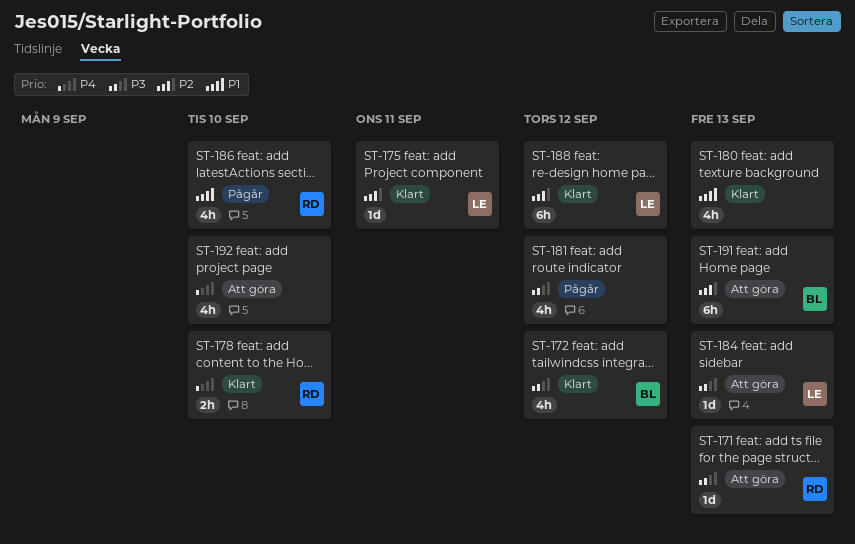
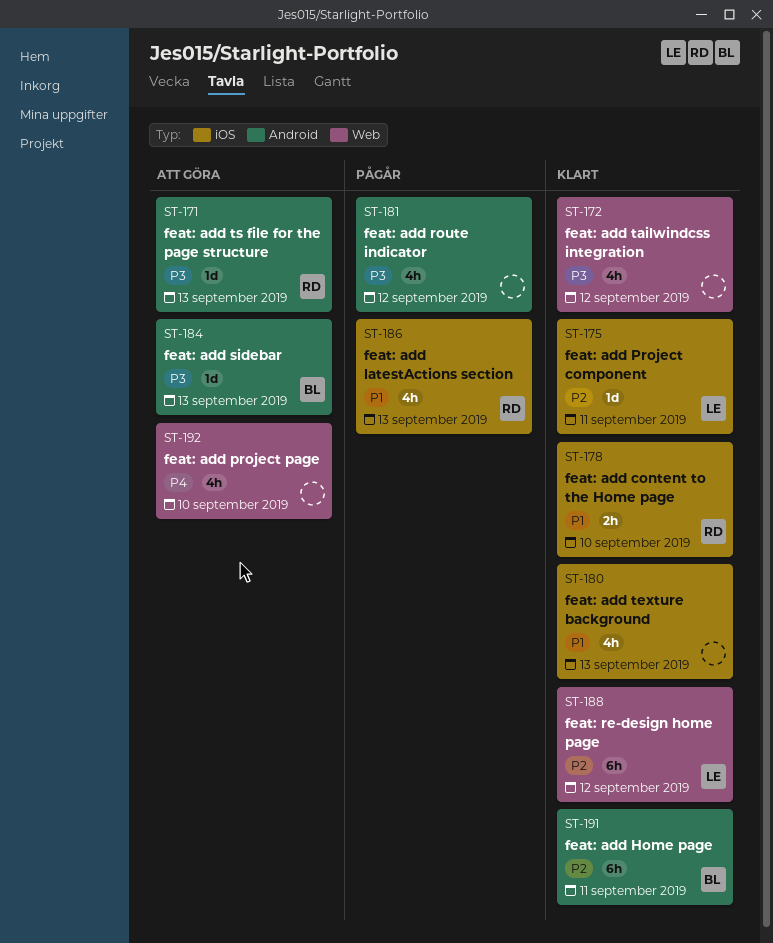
ST-172, owner: BL -> none
ST-178, priority: P4 -> P1
ST-184, owner: LE -> BL
ST-186, due: Sep 10 -> Sep 13
ST-191, status: Att göra -> Klart
ST-191, due: Sep 13 -> Sep 11

